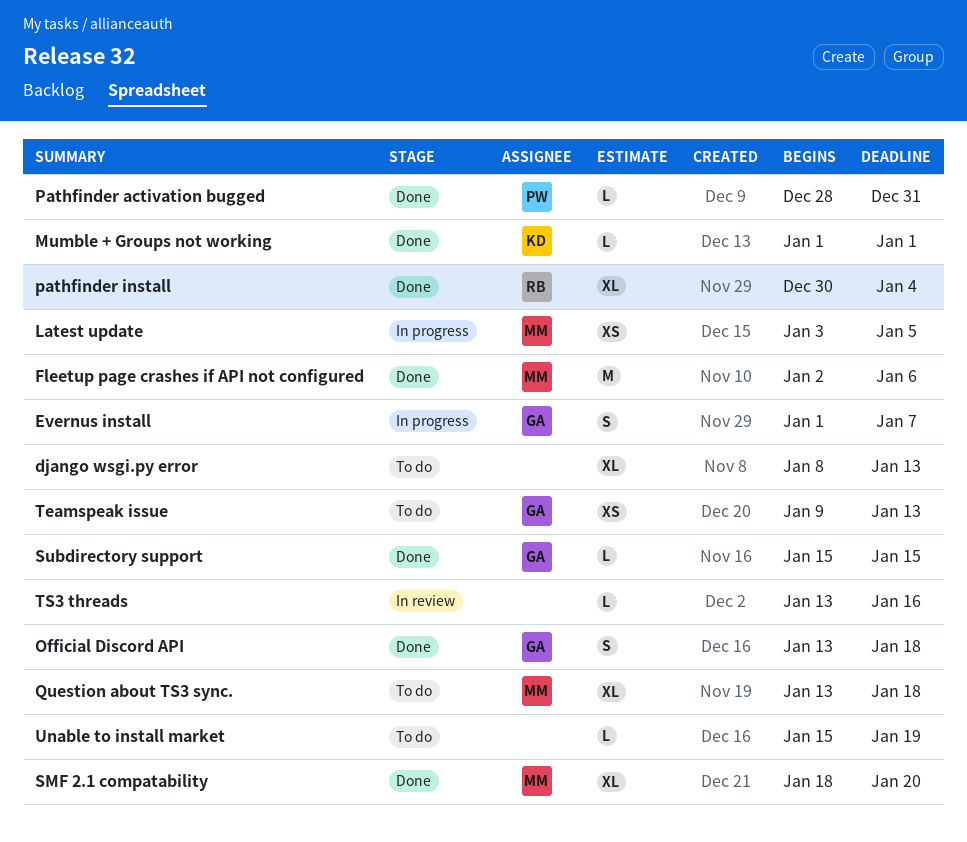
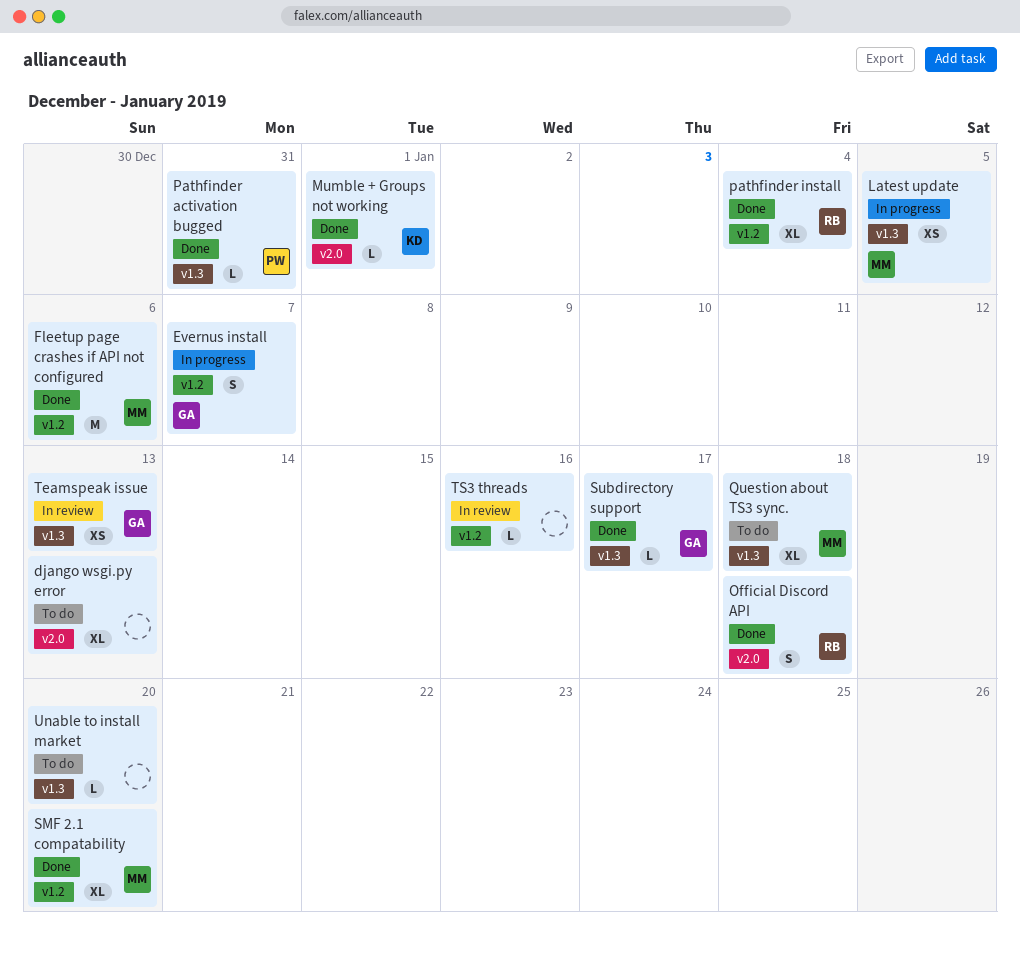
Official Discord API, owner: GA -> RB
Subdirectory support, due: Jan 15 -> Jan 17
Teamspeak issue, status: To do -> In review
Unable to install market, due: Jan 19 -> Jan 20

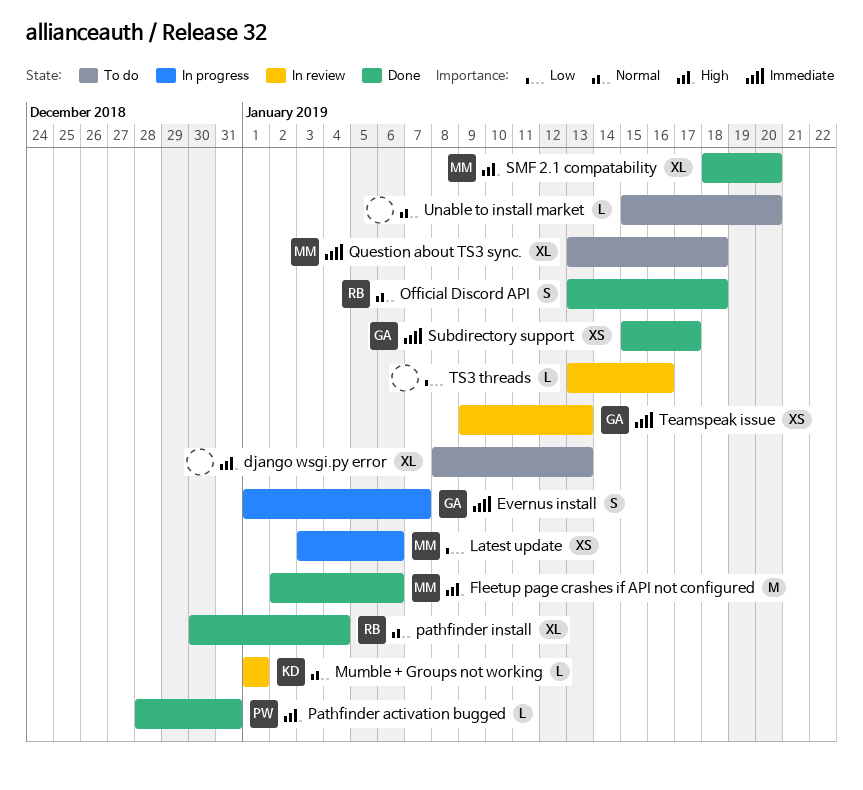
Latest update, due: Jan 5 -> Jan 6
Mumble + Groups not working, status: Done -> In review
Subdirectory support, estimate: L -> XS

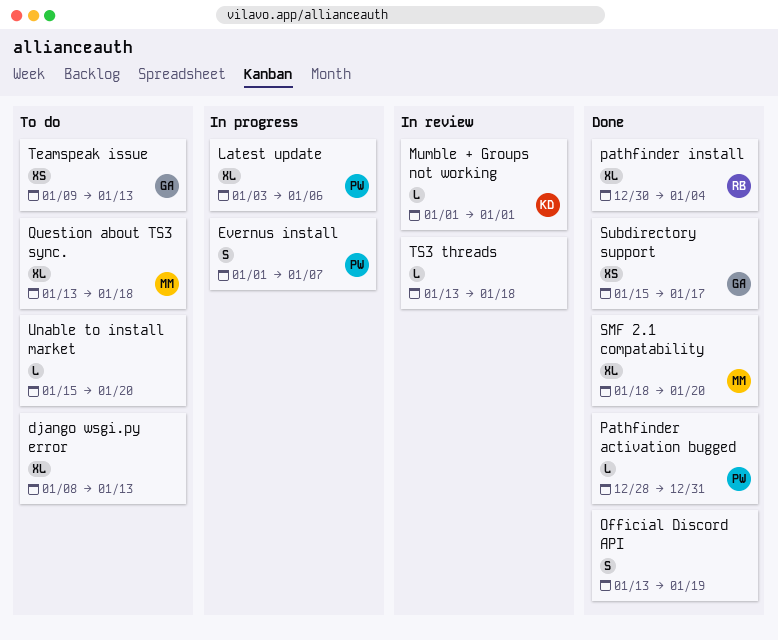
Evernus install, owner: GA -> PW
Fleetup page crashes if API not configured: present -> none
Latest update, owner: MM -> PW
Latest update, estimate: XS -> XL
Official Discord API, owner: RB -> none
Official Discord API, due: Jan 18 -> Jan 19
Teamspeak issue, status: In review -> To do
TS3 threads, due: Jan 16 -> Jan 18

